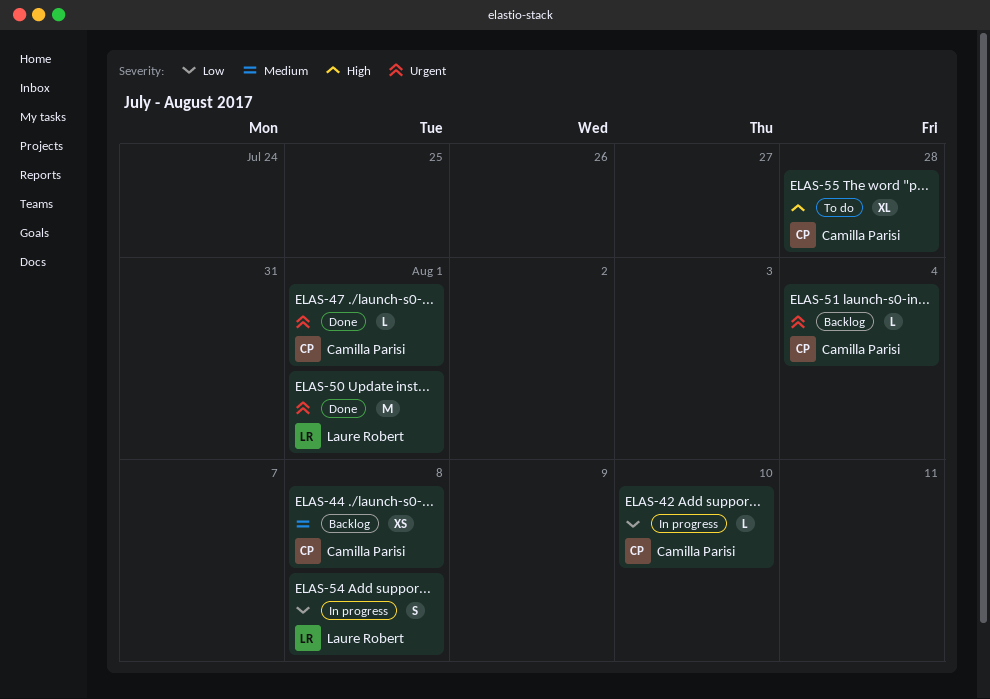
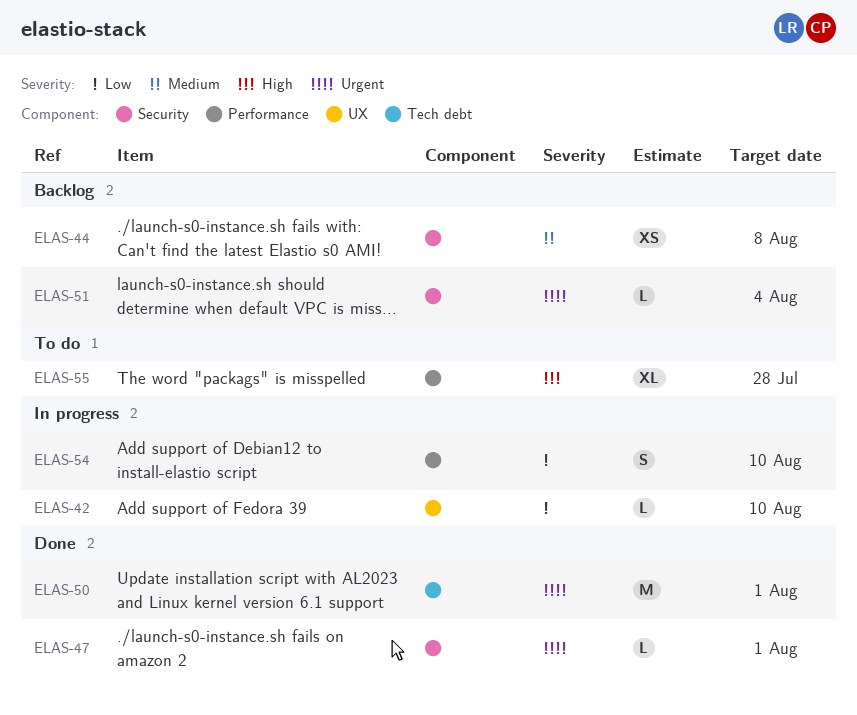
ELAS-54, due: Aug 8 -> Aug 10

